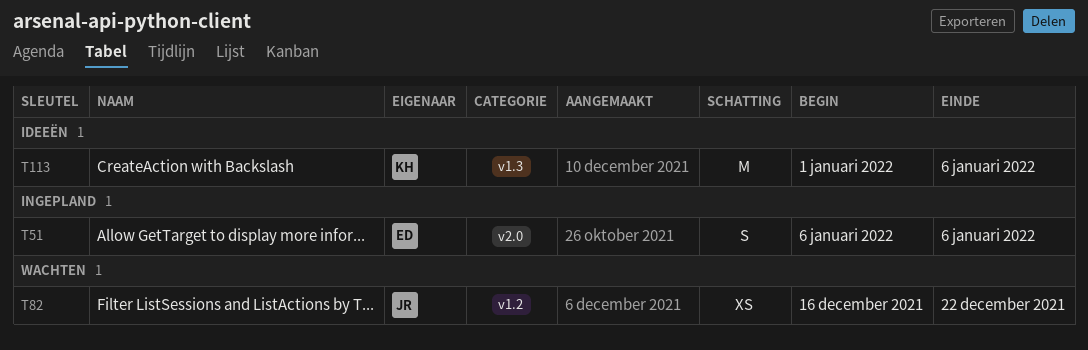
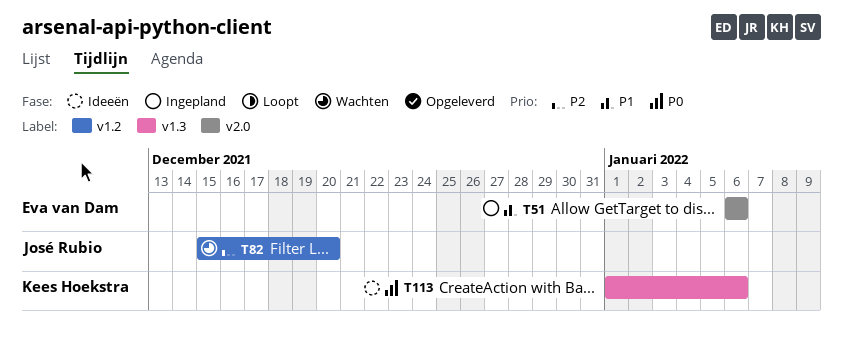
T82, start: Dec 16 -> Dec 15
T82, due: Dec 22 -> Dec 20

